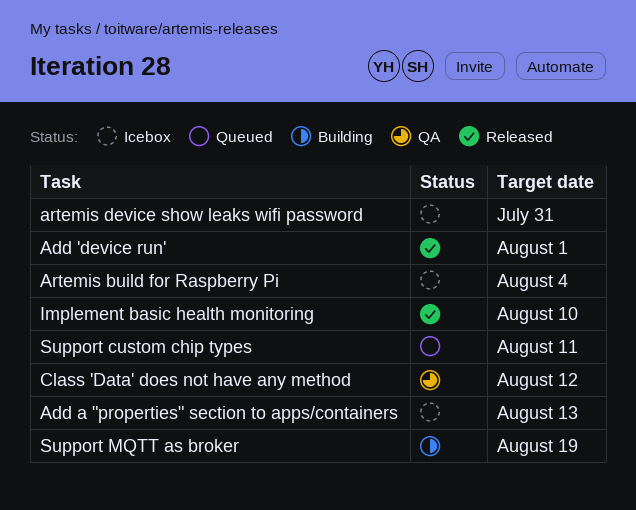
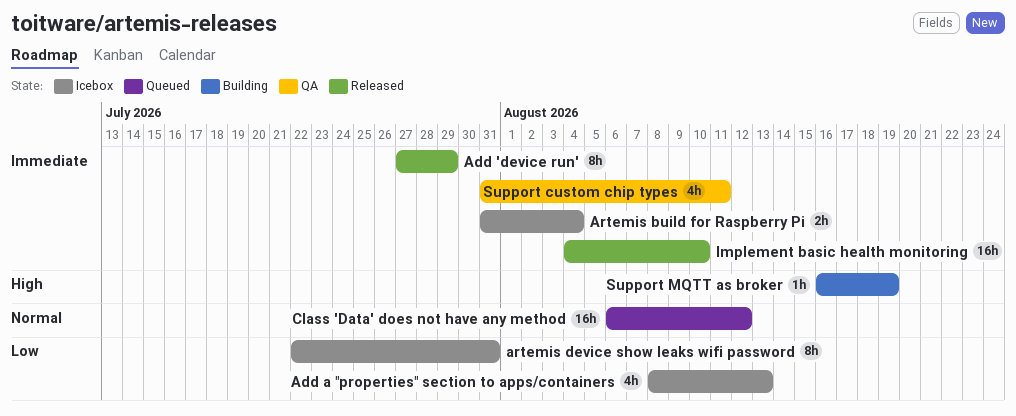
Add 'device run', due: Aug 1 -> Jul 29
Class 'Data' does not have any method, status: QA -> Queued
Support custom chip types, status: Queued -> QA

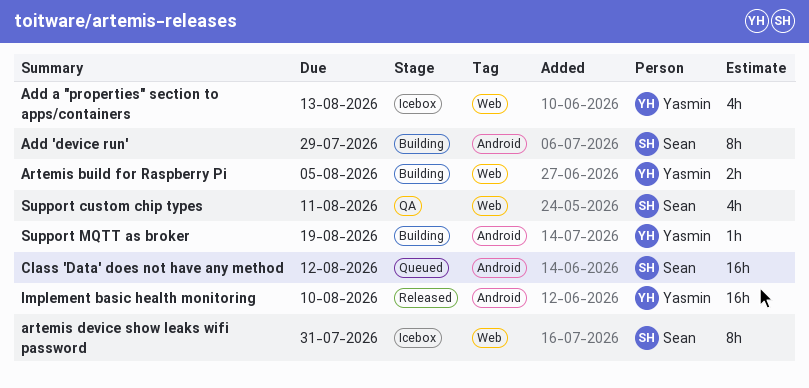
Add 'device run', status: Released -> Building
Artemis build for Raspberry Pi, status: Icebox -> Building
Artemis build for Raspberry Pi, due: Aug 4 -> Aug 5

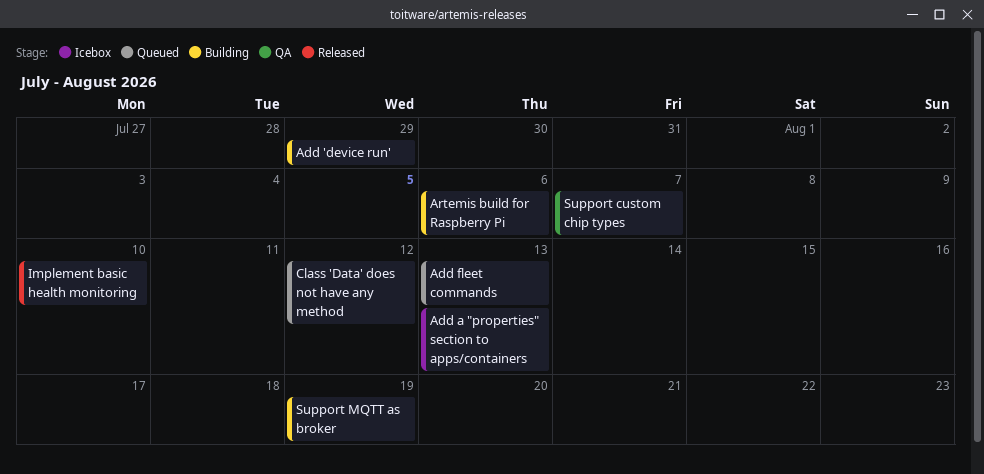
Add fleet commands: none -> present
Artemis build for Raspberry Pi, due: Aug 5 -> Aug 6
artemis device show leaks wifi password: present -> none
Support custom chip types, due: Aug 11 -> Aug 7

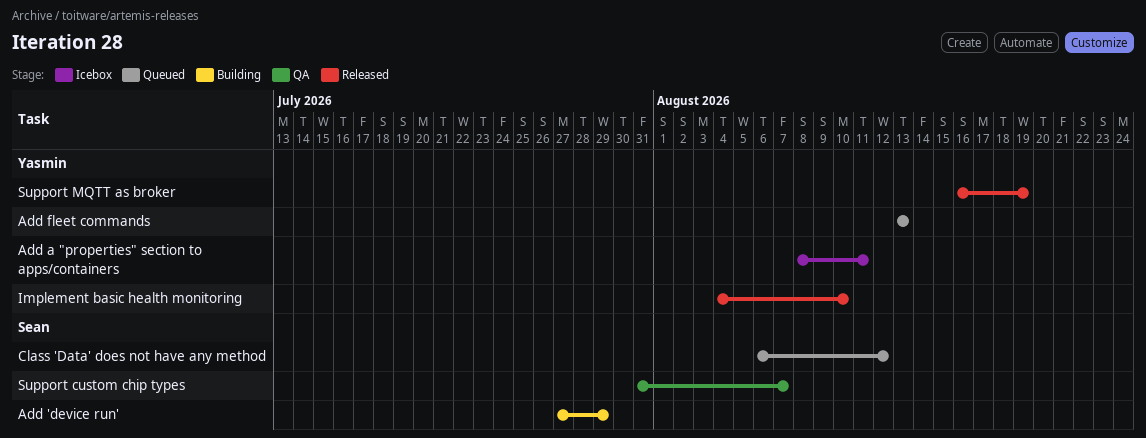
Add a "properties" section to apps/containers, due: Aug 13 -> Aug 11
Artemis build for Raspberry Pi: present -> none
Support MQTT as broker, status: Building -> Released

